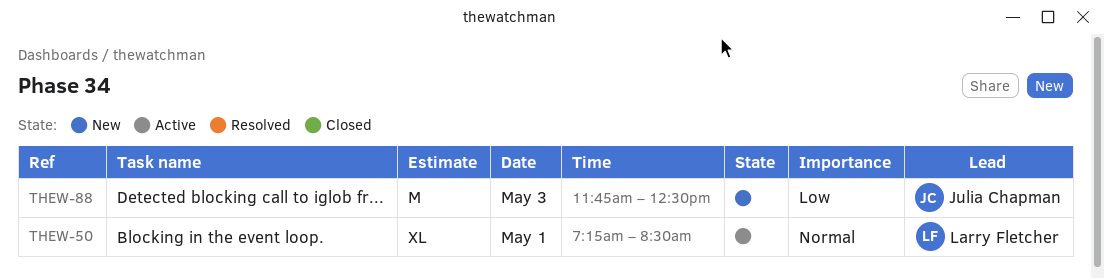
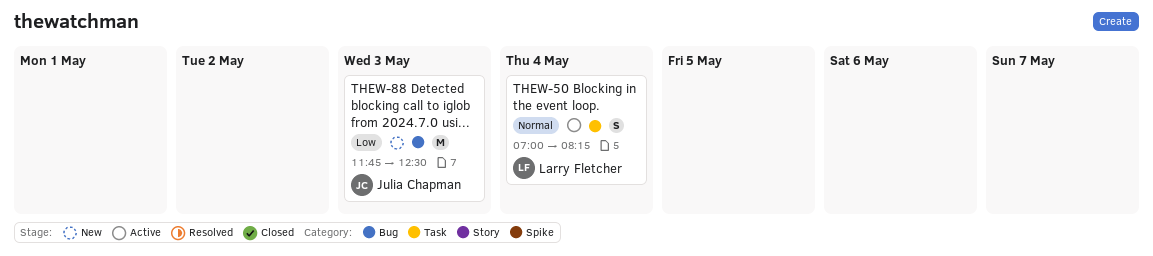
THEW-50, estimate: XL -> S
THEW-50, day: May 1 -> May 4
THEW-50, begins: 07:15 -> 07:00
THEW-50, ends: 08:30 -> 08:15

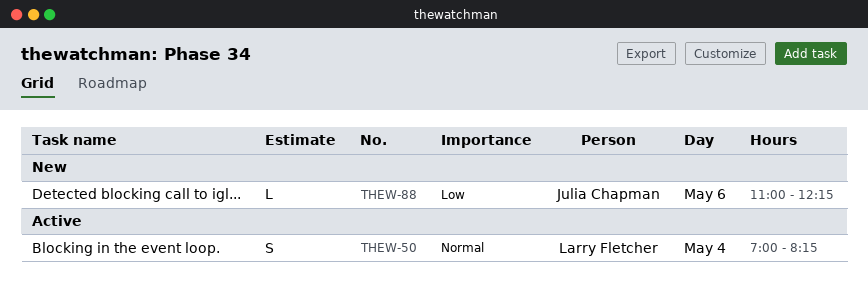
THEW-88, estimate: M -> L
THEW-88, day: May 3 -> May 6
THEW-88, begins: 11:45 -> 11:00
THEW-88, ends: 12:30 -> 12:15

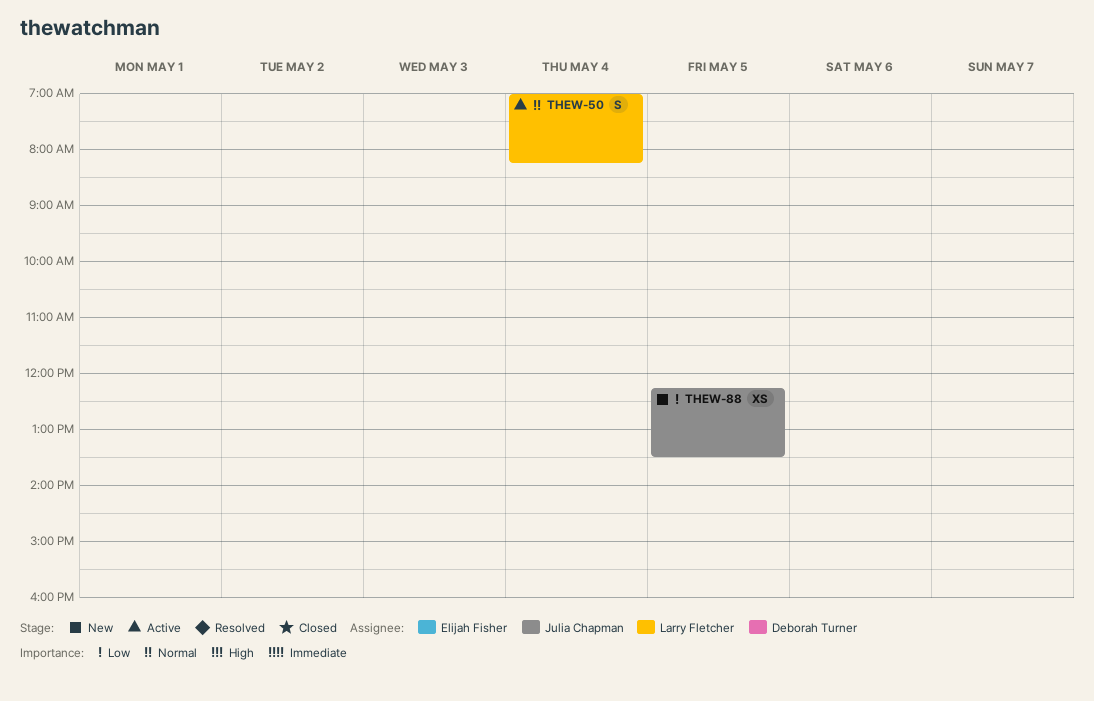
THEW-88, estimate: L -> XS
THEW-88, day: May 6 -> May 5
THEW-88, begins: 11:00 -> 12:15
THEW-88, ends: 12:15 -> 13:30

